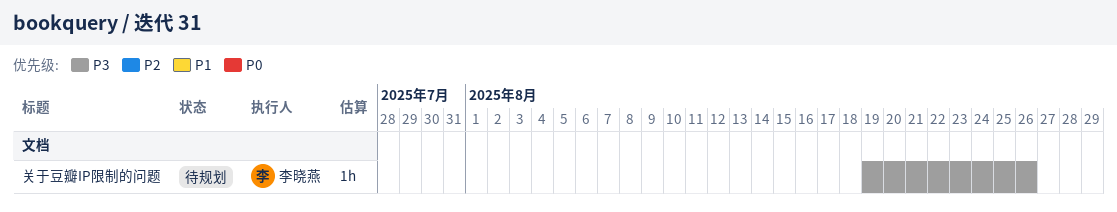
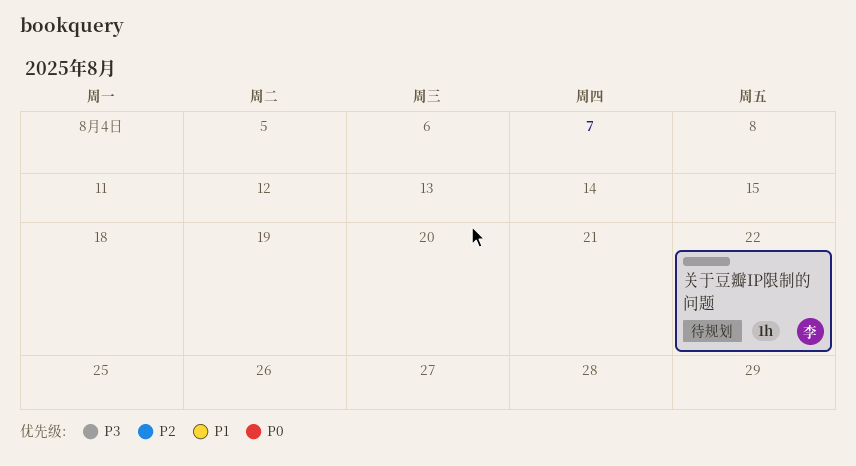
关于豆瓣IP限制的问题, due: Aug 26 -> Aug 22

